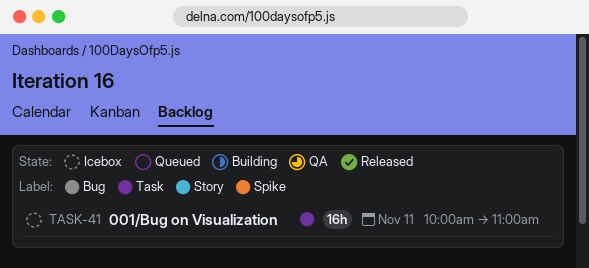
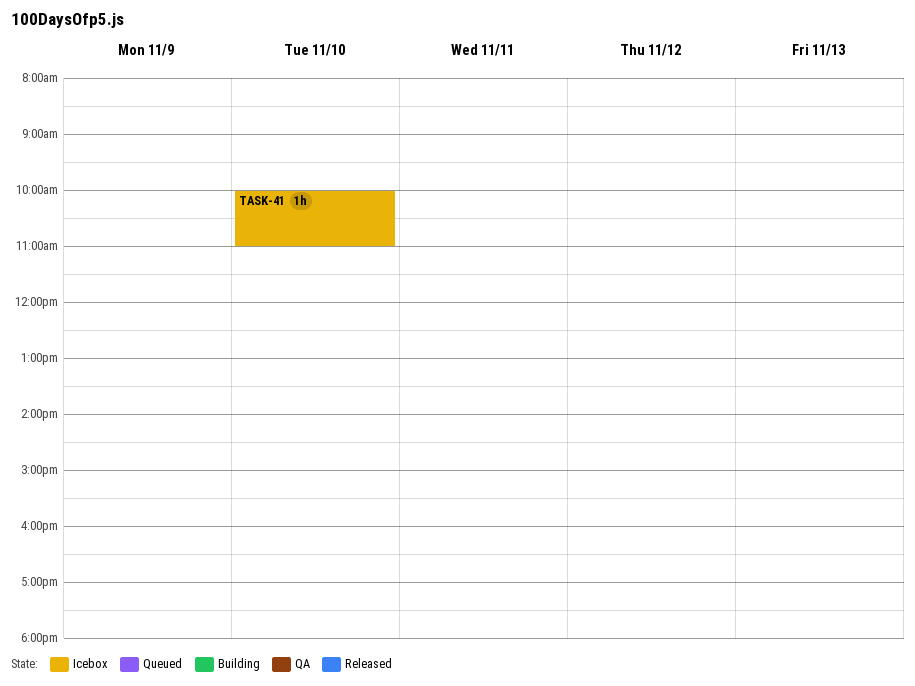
TASK-41, estimate: 16h -> 1h
TASK-41, day: Nov 11 -> Nov 10

